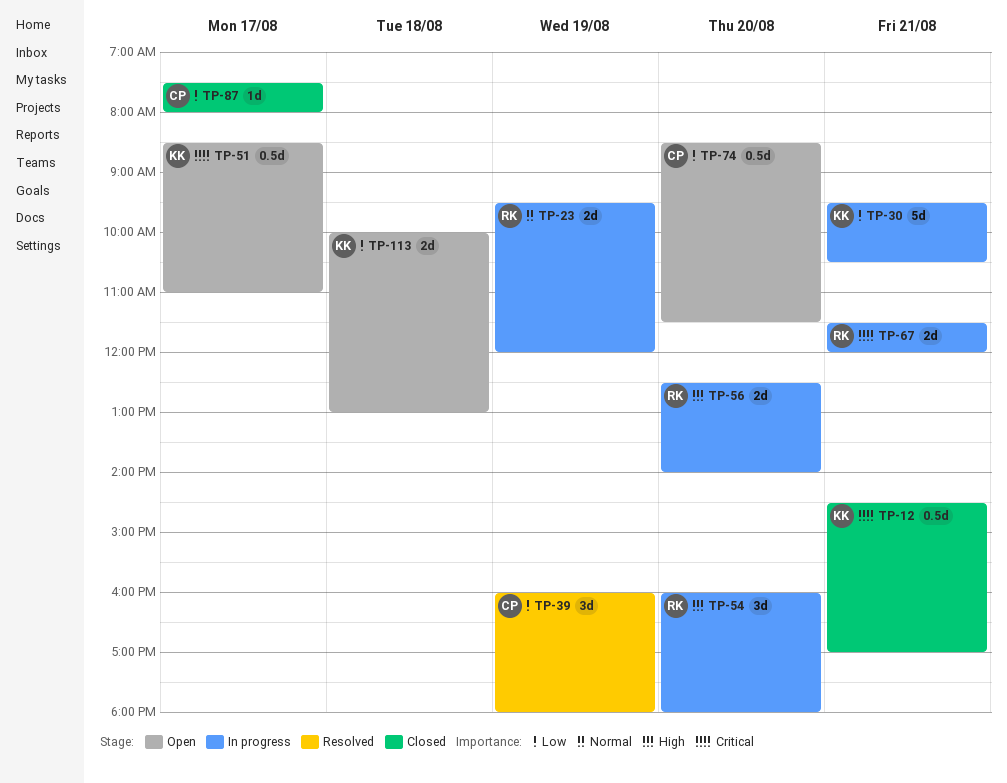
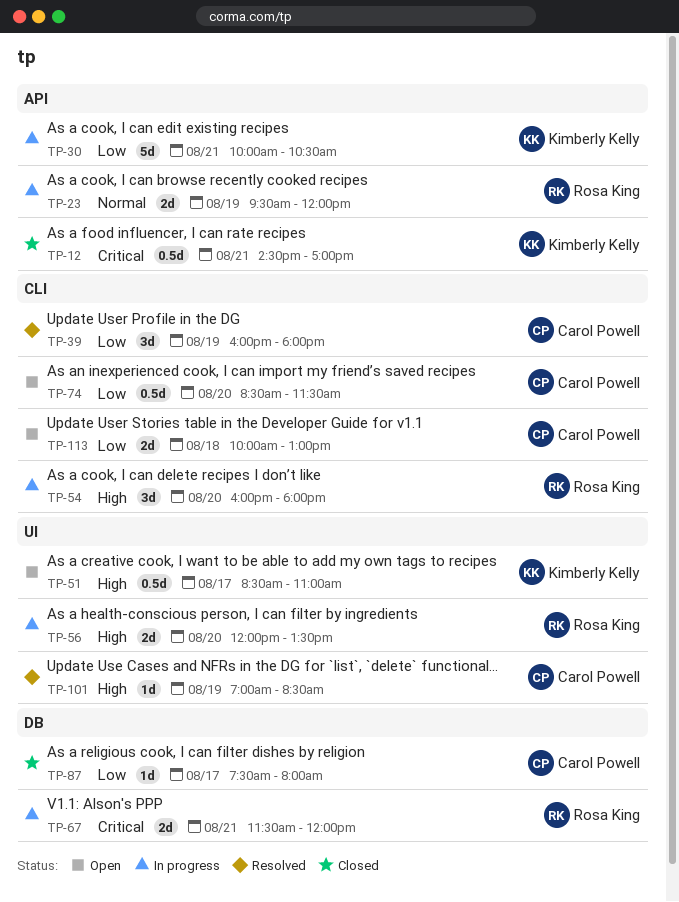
TP-30, begins: 09:30 -> 10:00
TP-51, priority: Critical -> High
TP-56, begins: 12:30 -> 12:00
TP-56, ends: 14:00 -> 13:30
TP-101: none -> present
TP-113, owner: Kimberly Kelly -> Carol Powell

